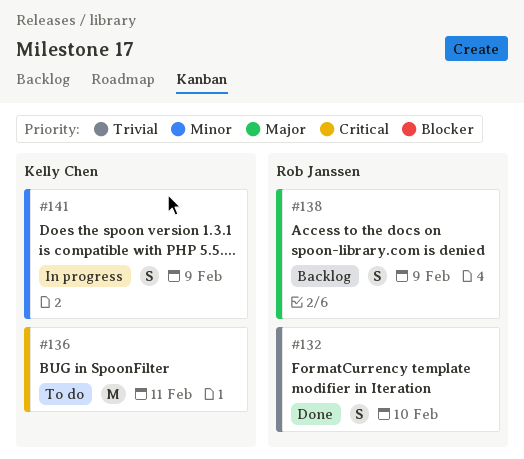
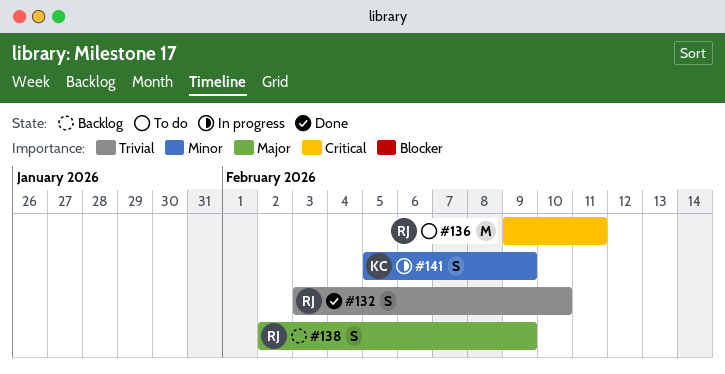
#136, owner: Kelly Chen -> Rob Janssen

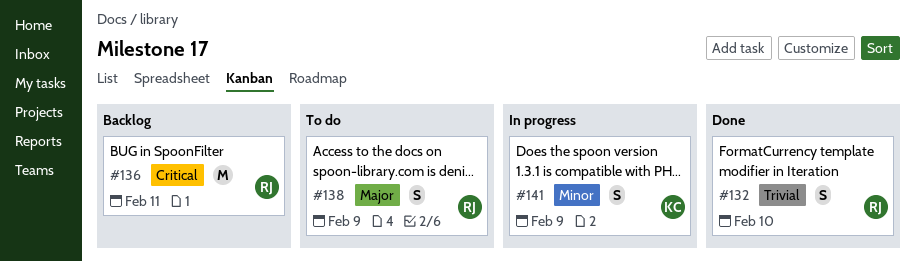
#136, status: To do -> Backlog
#138, status: Backlog -> To do

